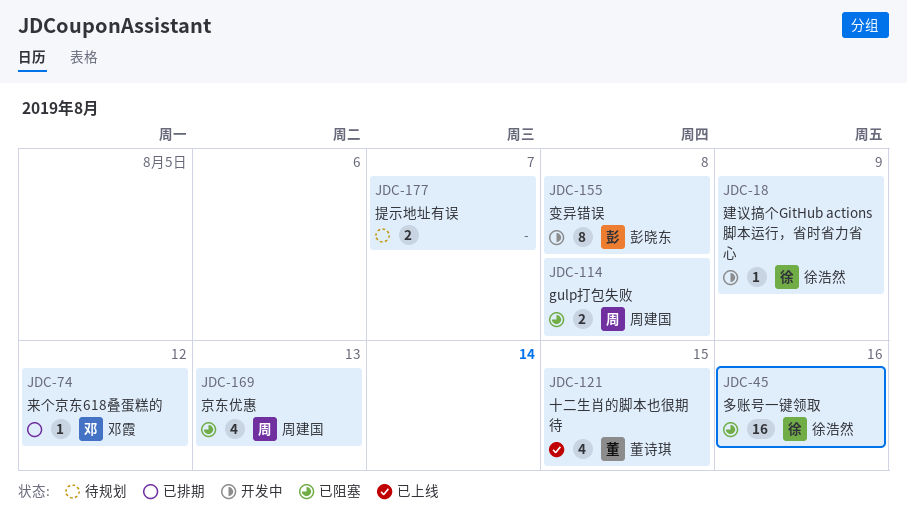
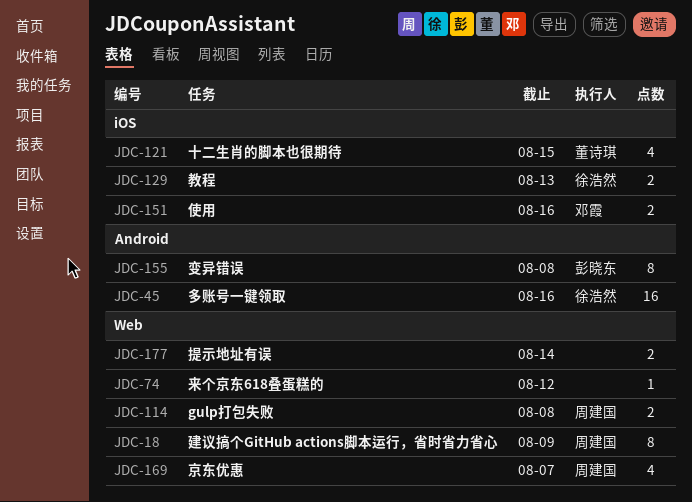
JDC-18, owner: 徐浩然 -> 周建国
JDC-18, estimate: 1 -> 8
JDC-74, owner: 邓霞 -> none
JDC-129: none -> present
JDC-151: none -> present
JDC-169, due: Aug 13 -> Aug 7
JDC-177, due: Aug 7 -> Aug 14

